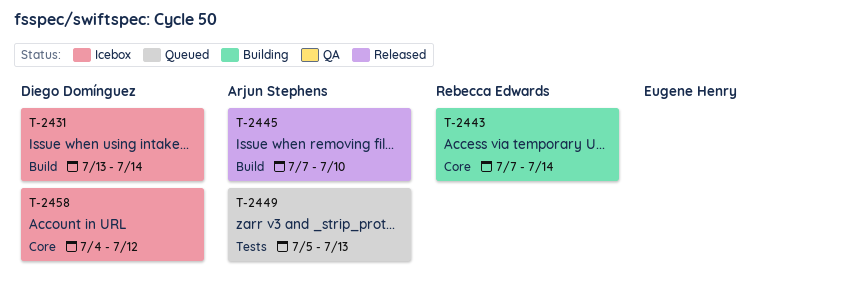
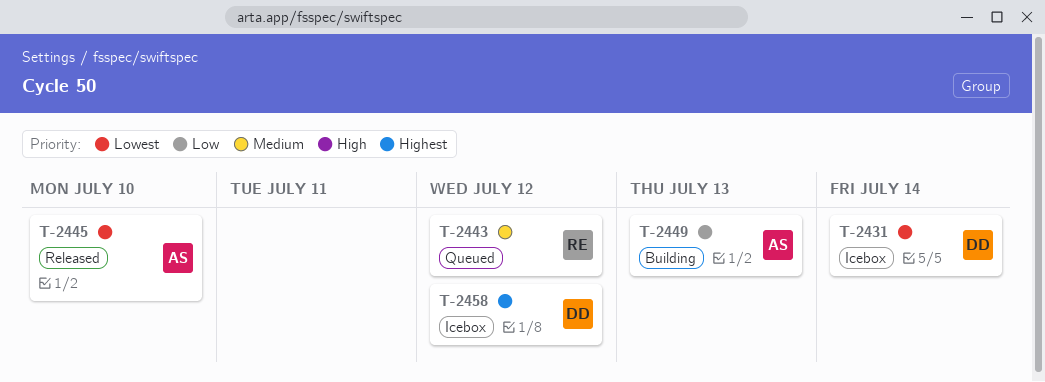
T-2443, status: Building -> Queued
T-2443, due: Jul 14 -> Jul 12
T-2449, status: Queued -> Building

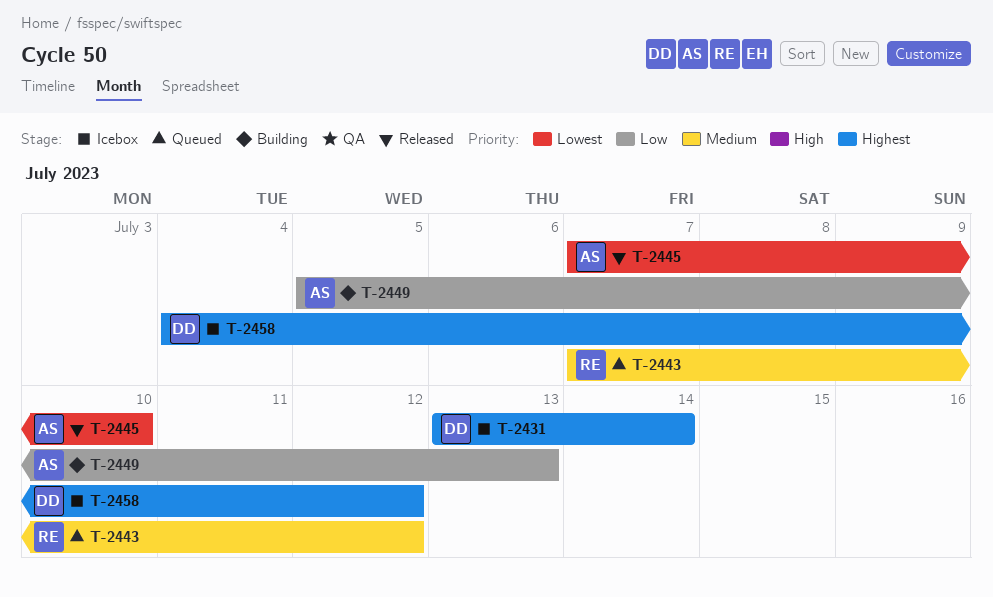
T-2431, priority: Lowest -> Highest

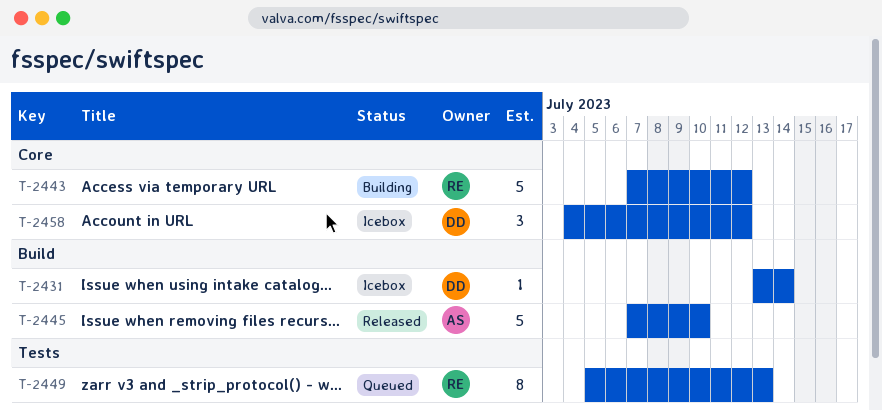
T-2443, status: Queued -> Building
T-2449, status: Building -> Queued
T-2449, owner: AS -> RE

